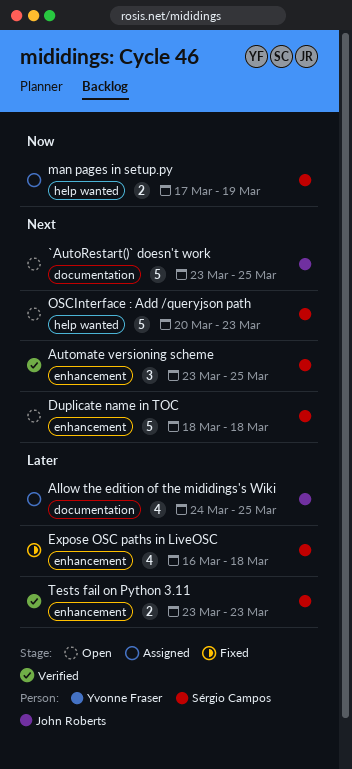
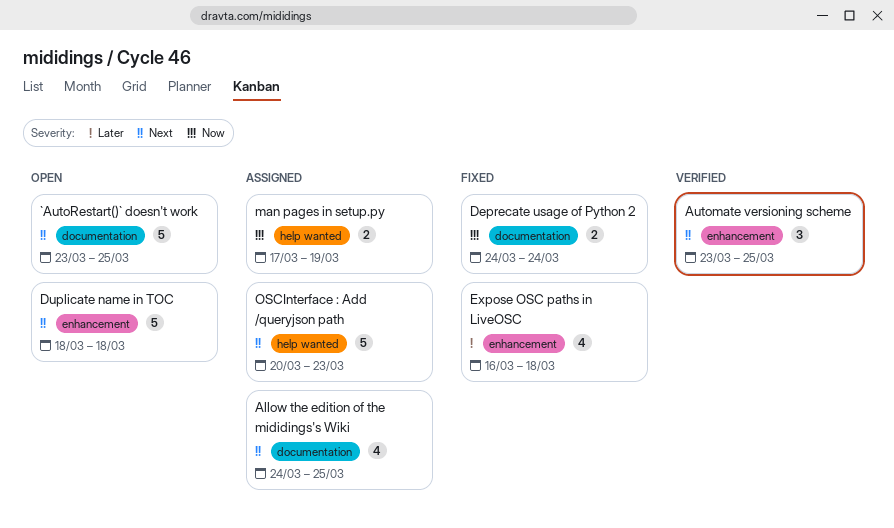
Allow the edition of the mididings's Wiki, priority: Later -> Next
Deprecate usage of Python 2: none -> present
OSCInterface : Add /queryjson path, status: Open -> Assigned
Tests fail on Python 3.11: present -> none

